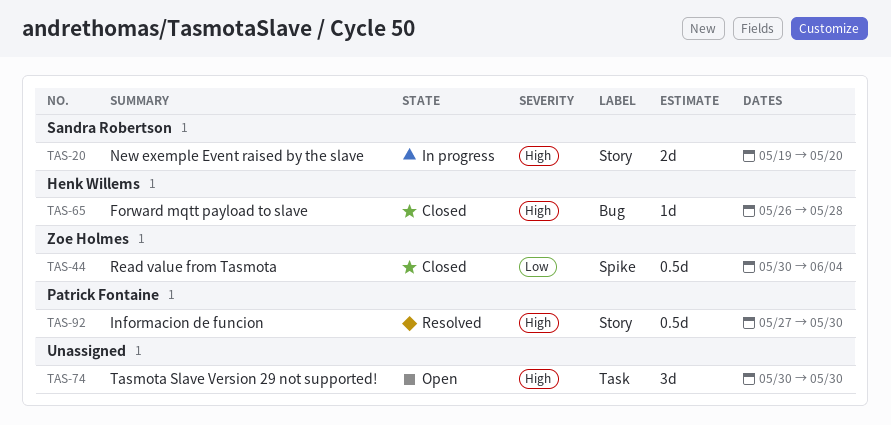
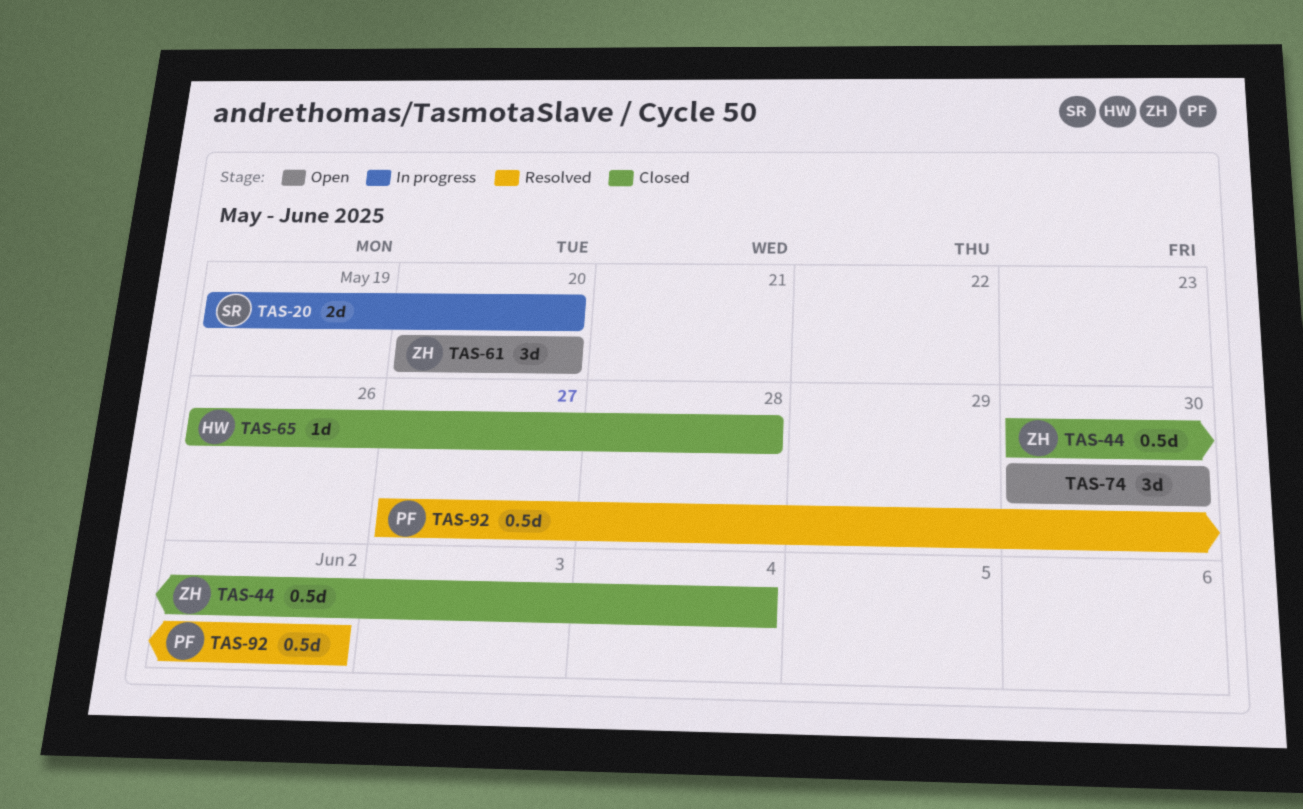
TAS-61: none -> present
TAS-92, due: May 30 -> Jun 2

